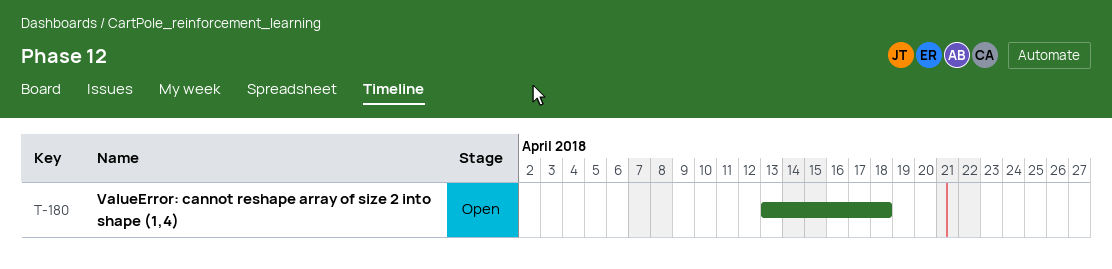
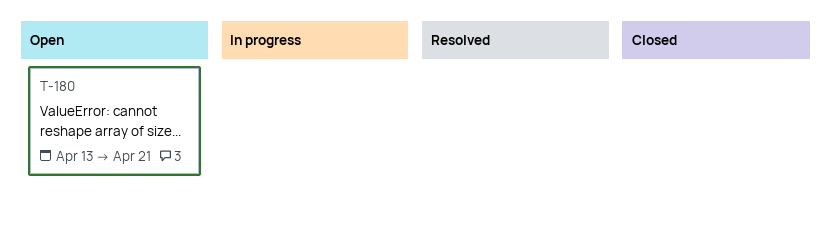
T-180, due: Apr 18 -> Apr 21

